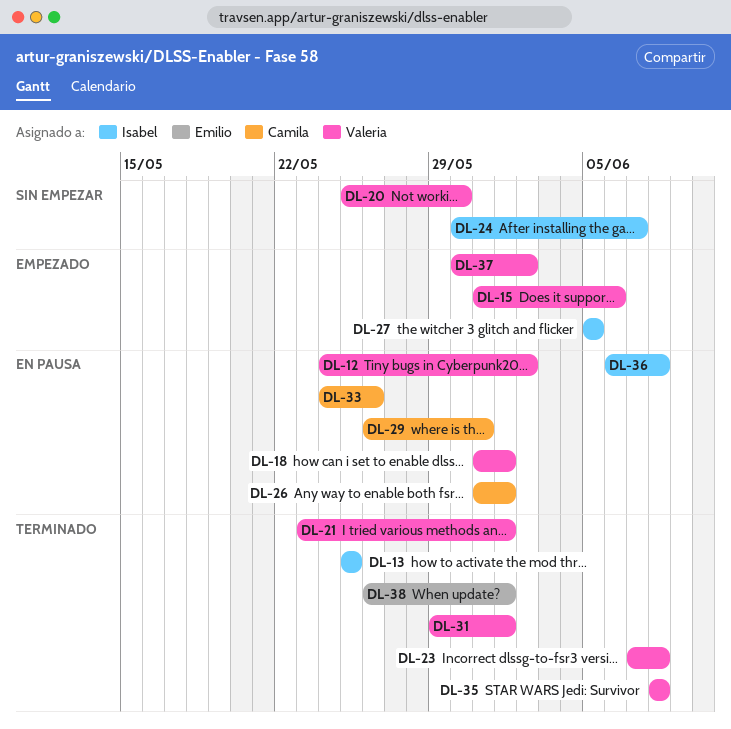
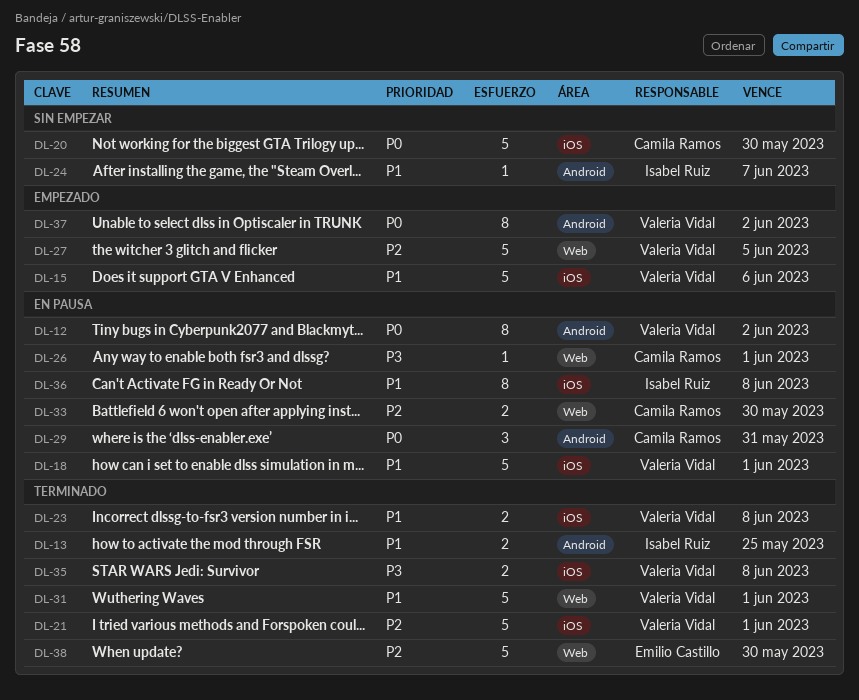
DL-20, owner: Valeria Vidal -> Camila Ramos
DL-27, owner: Isabel Ruiz -> Valeria Vidal
DL-33, due: May 26 -> May 30
DL-38, due: Jun 1 -> May 30

